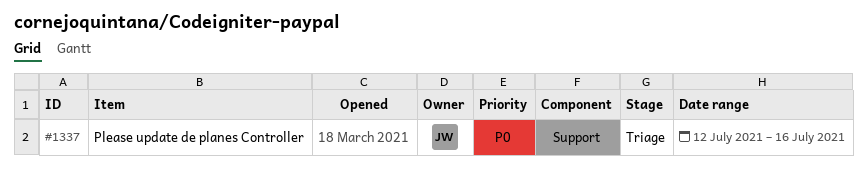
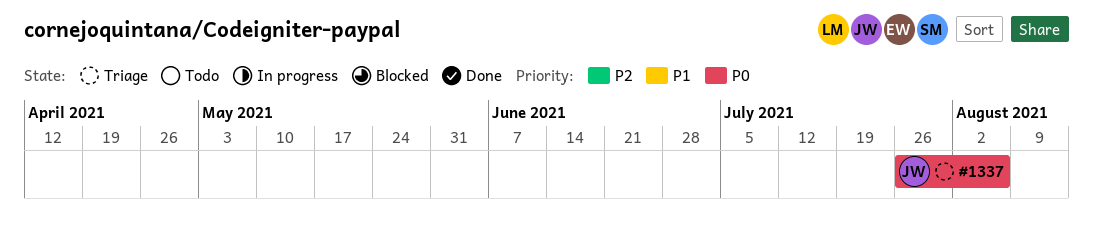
#1337, start: Jul 12 -> Jul 26
#1337, due: Jul 16 -> Aug 6

